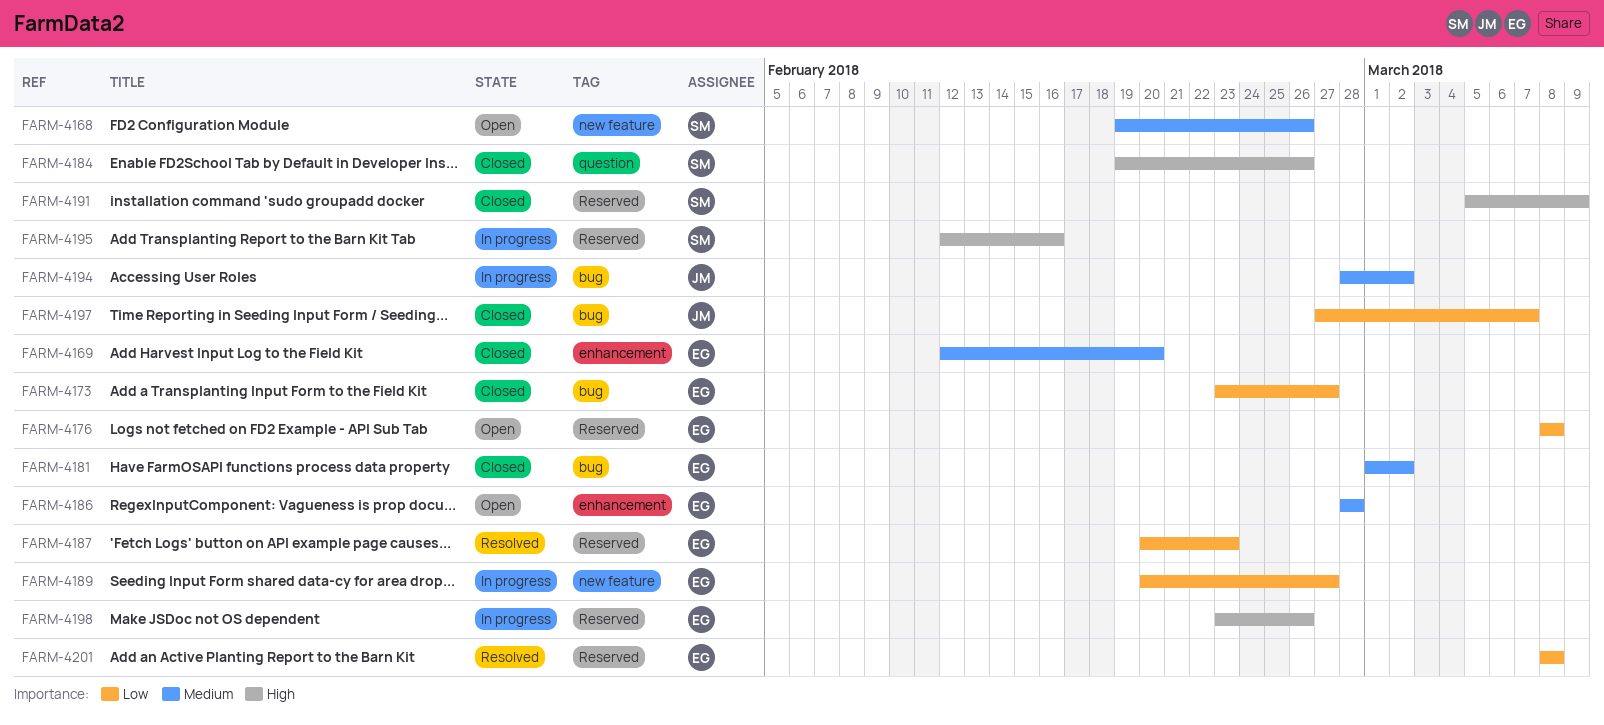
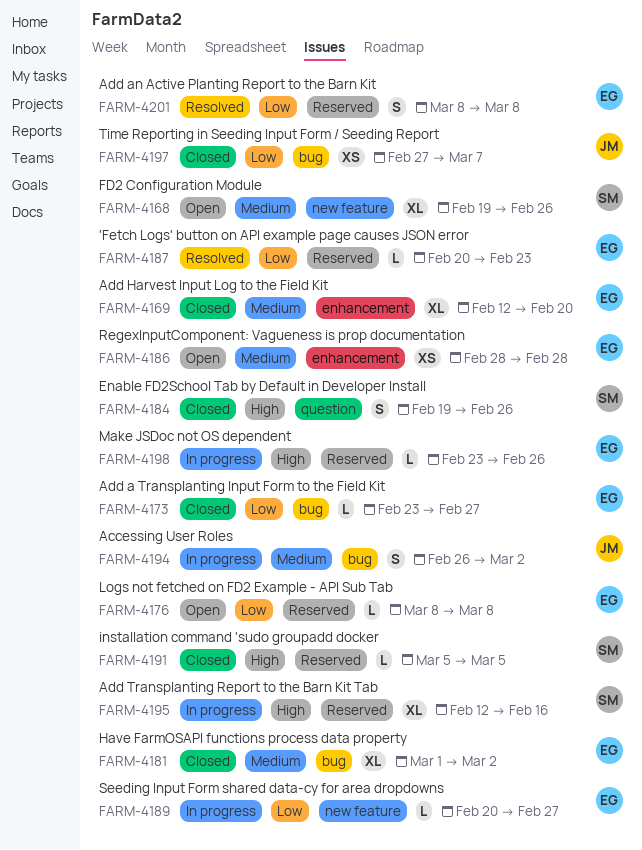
FARM-4191, due: Mar 9 -> Mar 5
FARM-4194, start: Feb 28 -> Feb 26

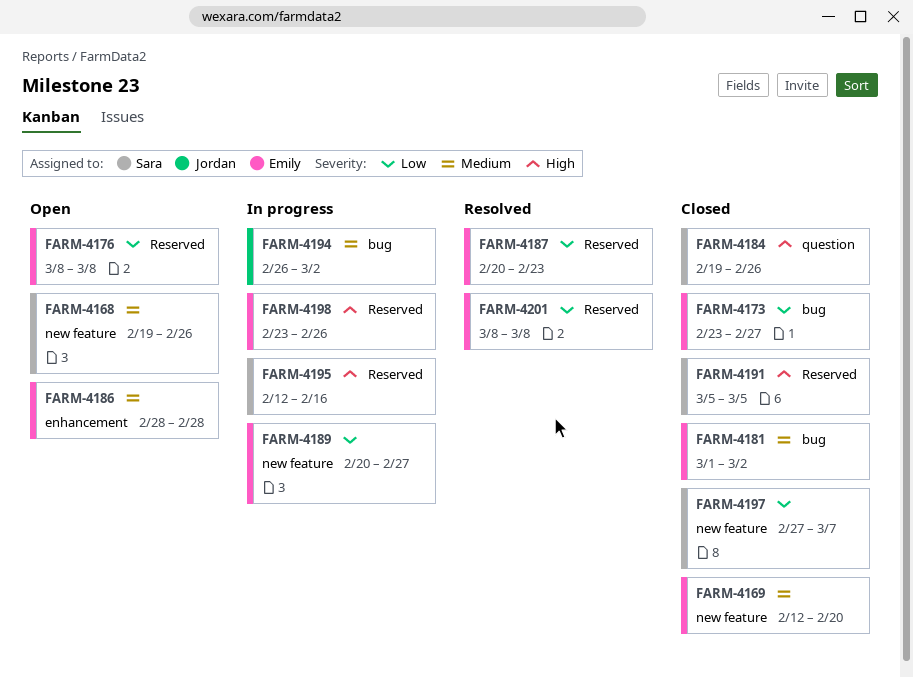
FARM-4169, label: enhancement -> new feature
FARM-4197, owner: Jordan -> Sara
FARM-4197, label: bug -> new feature

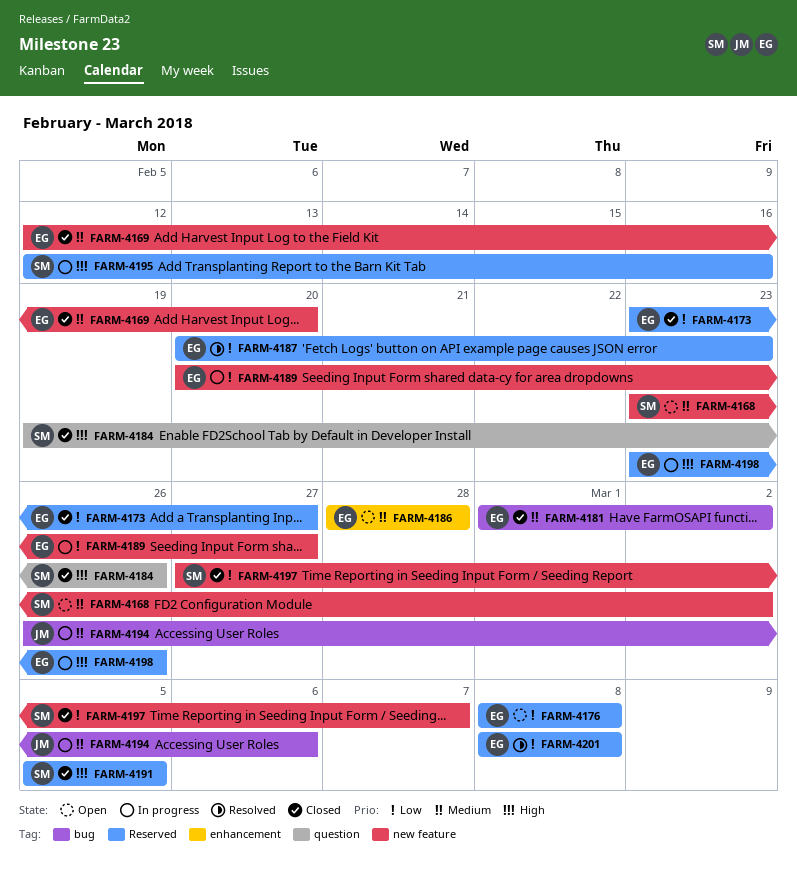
FARM-4168, start: Feb 19 -> Feb 23
FARM-4168, due: Feb 26 -> Mar 2
FARM-4173, label: bug -> Reserved
FARM-4194, due: Mar 2 -> Mar 6

